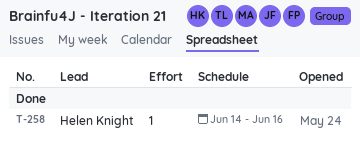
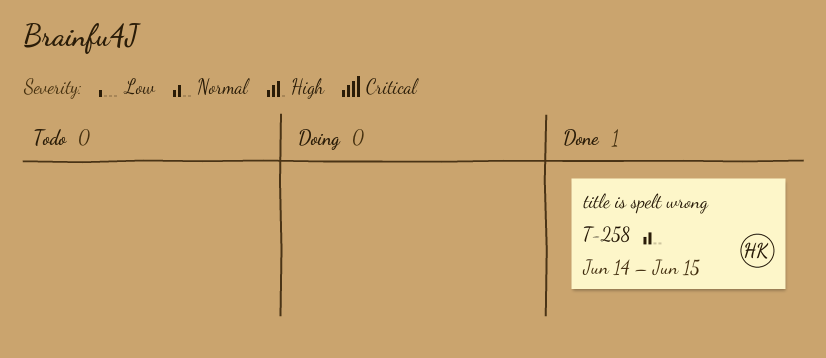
T-258, due: Jun 16 -> Jun 15

